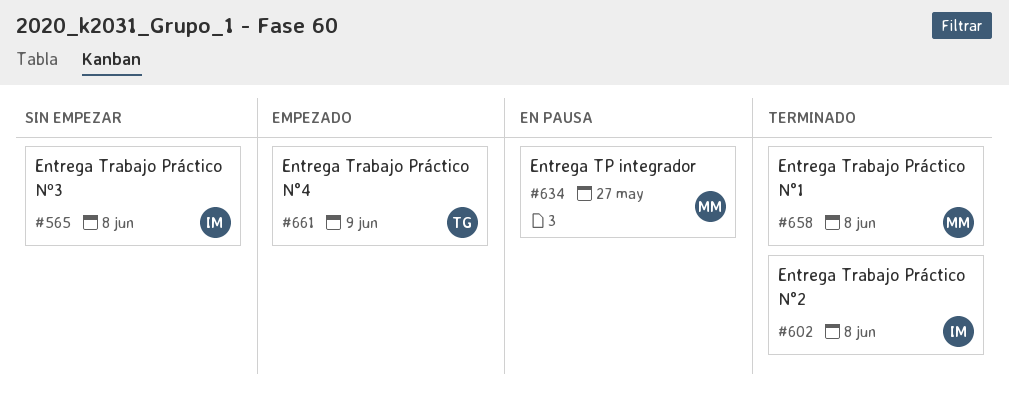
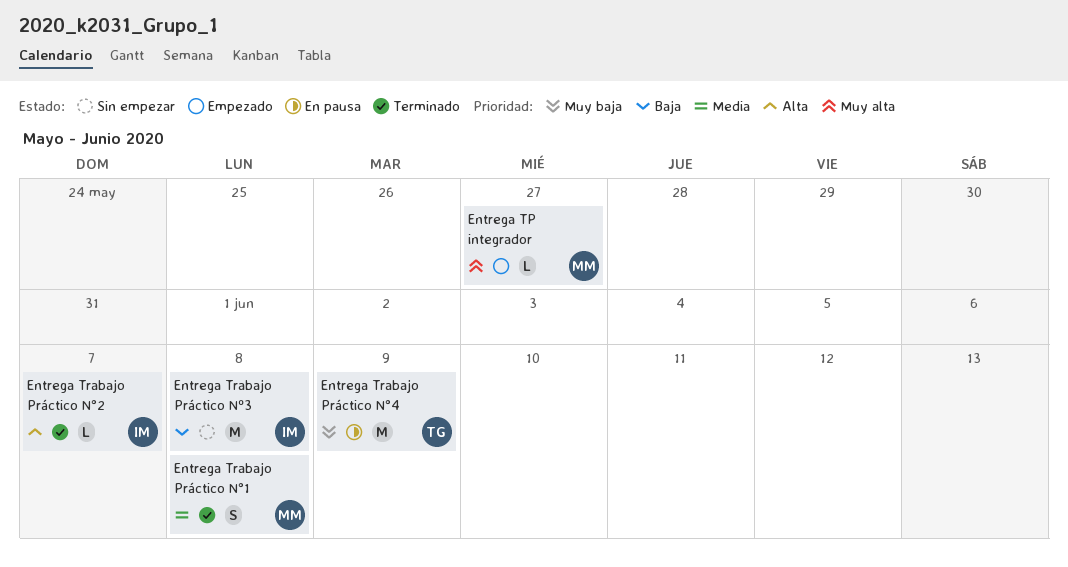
Entrega TP integrador, status: En pausa -> Empezado
Entrega Trabajo Práctico N°2, due: Jun 8 -> Jun 7
Entrega Trabajo Práctico N°4, status: Empezado -> En pausa

